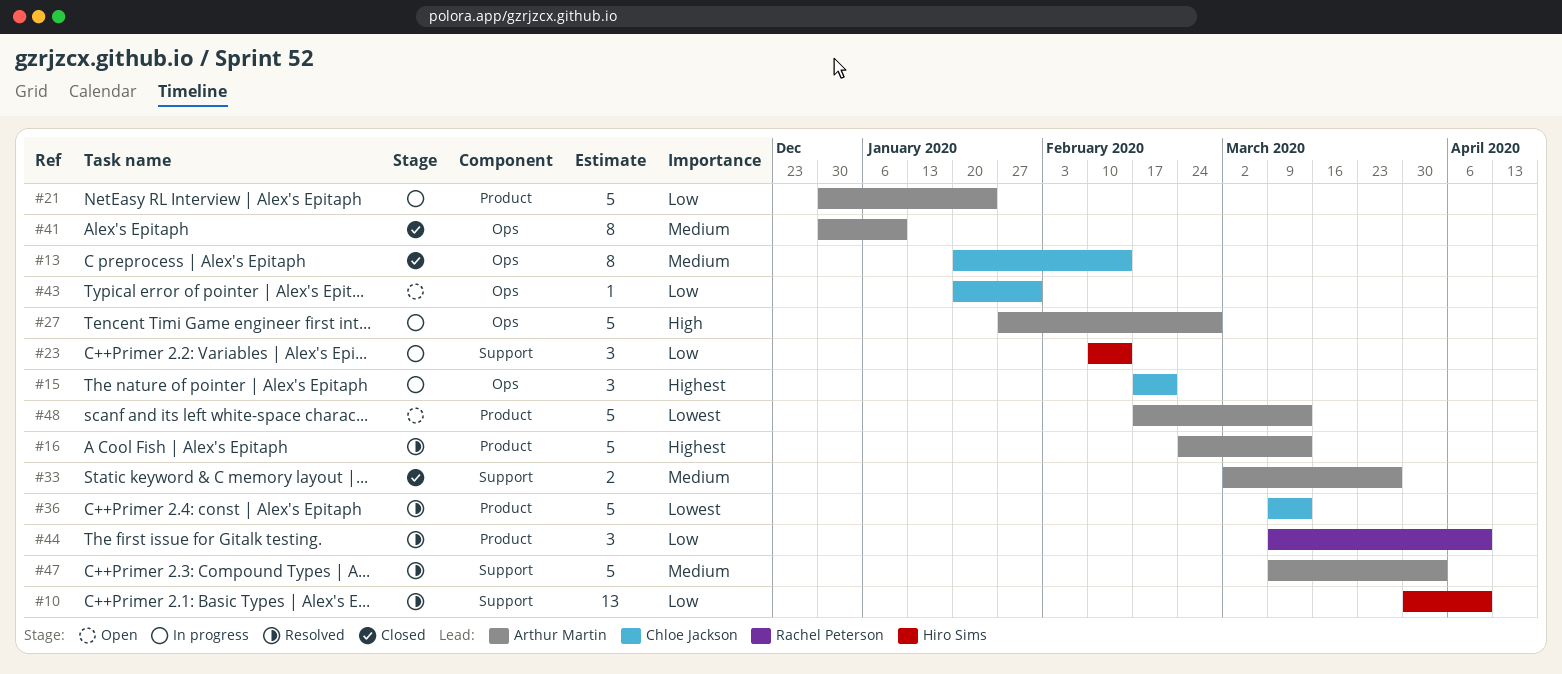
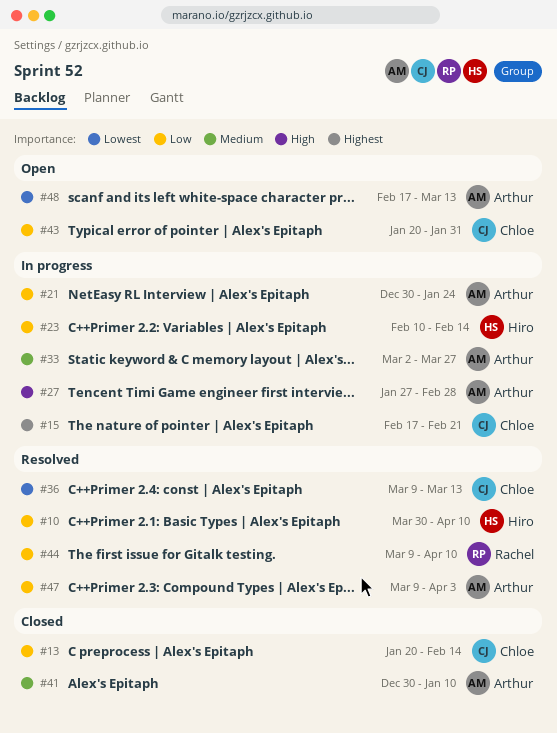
#13, priority: Medium -> Low
#16: present -> none
#33, status: Closed -> In progress
#47, priority: Medium -> Low

